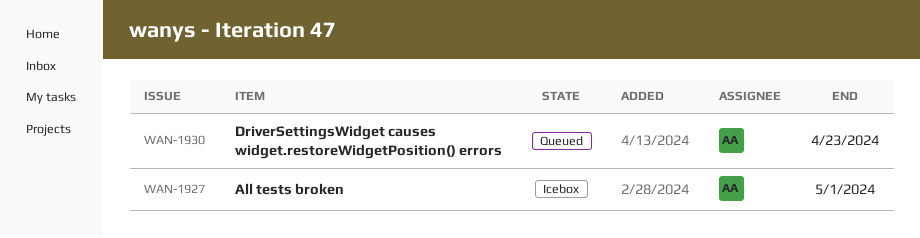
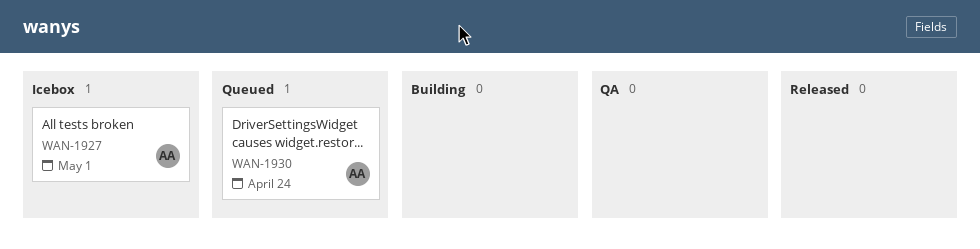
WAN-1930, due: Apr 23 -> Apr 24

